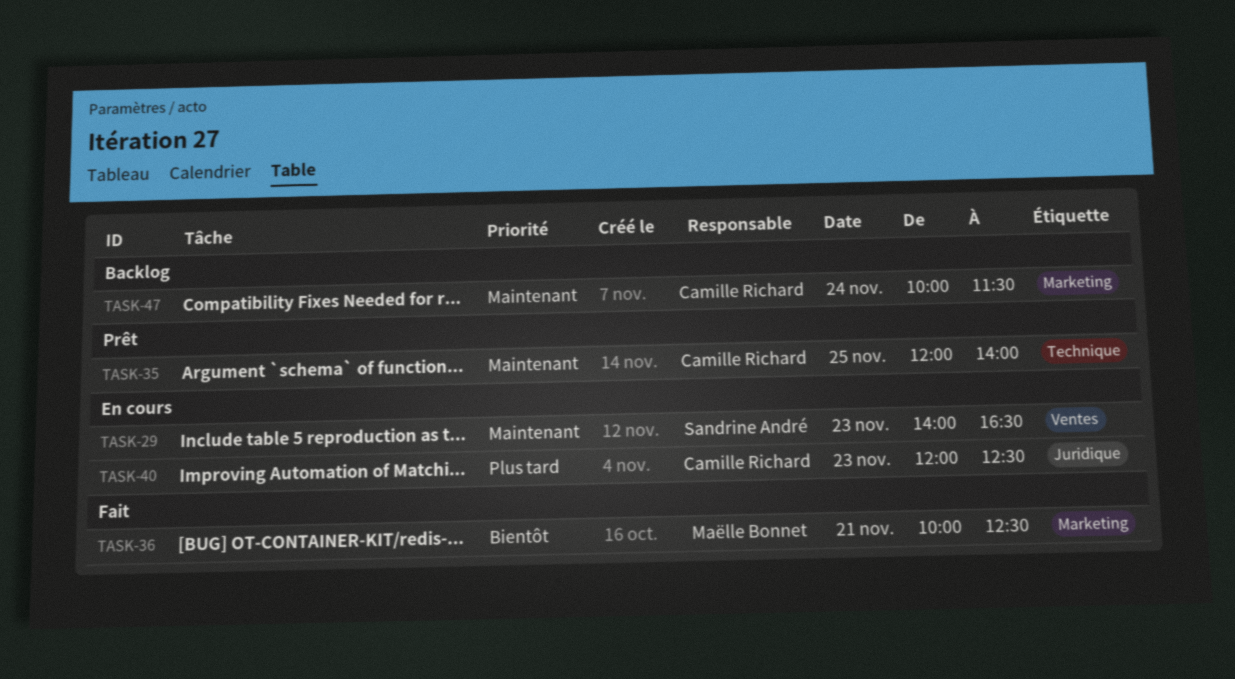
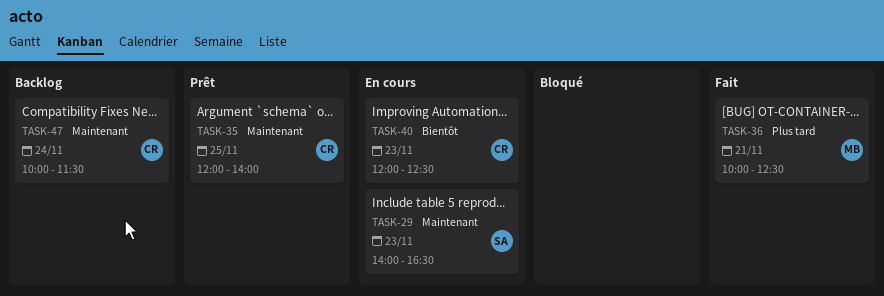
TASK-36, priority: Bientôt -> Plus tard
TASK-40, priority: Plus tard -> Bientôt

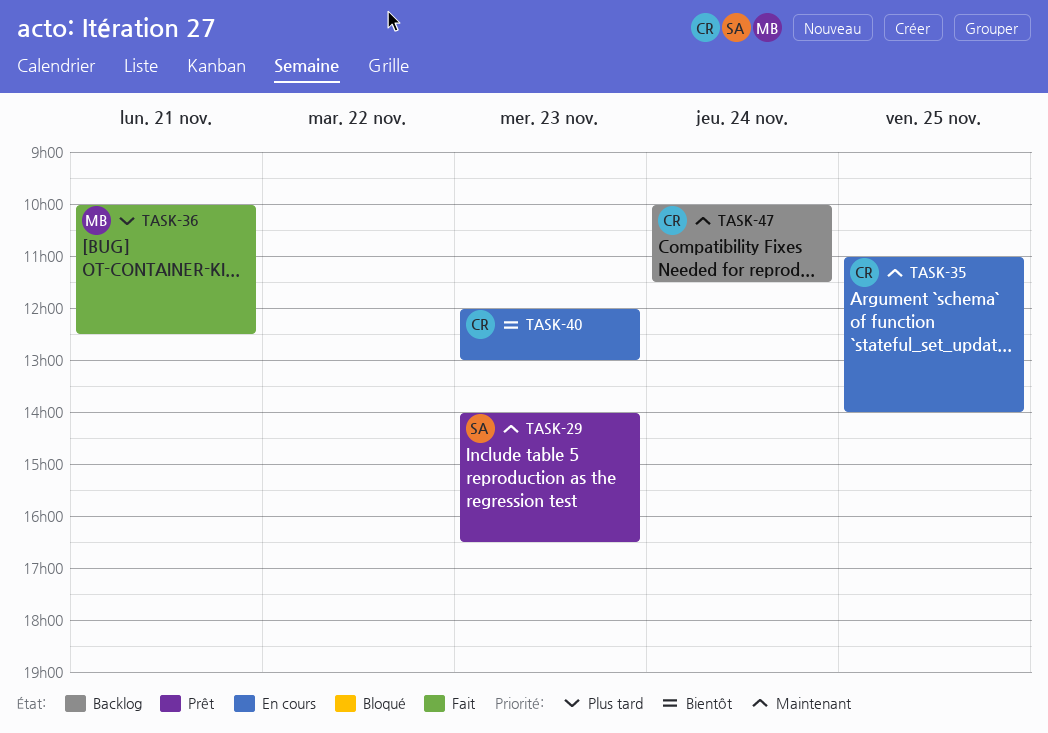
TASK-29, status: En cours -> Prêt
TASK-35, status: Prêt -> En cours
TASK-35, begins: 12:00 -> 11:00
TASK-40, ends: 12:30 -> 13:00

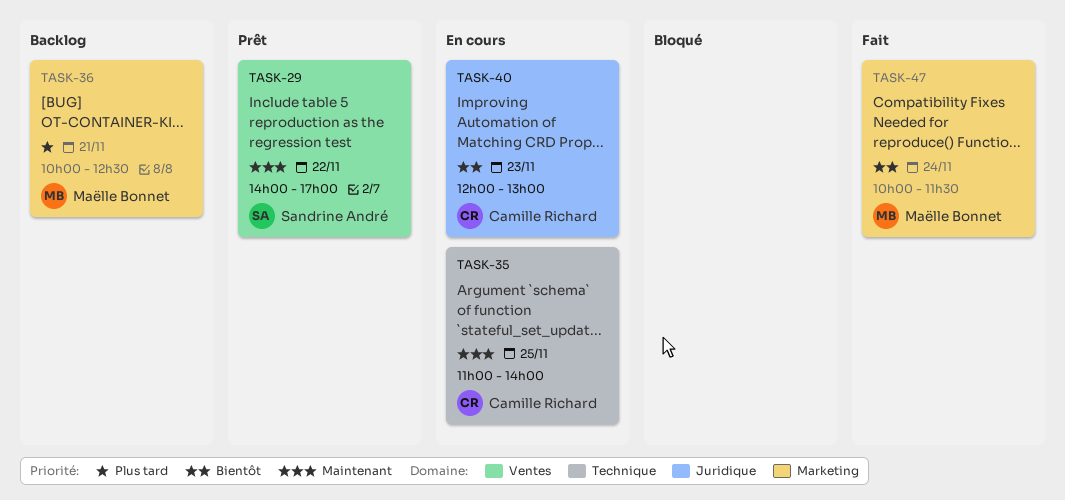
TASK-29, day: Nov 23 -> Nov 22
TASK-29, ends: 16:30 -> 17:00
TASK-36, status: Fait -> Backlog
TASK-47, status: Backlog -> Fait
TASK-47, owner: Camille Richard -> Maëlle Bonnet
TASK-47, priority: Maintenant -> Bientôt

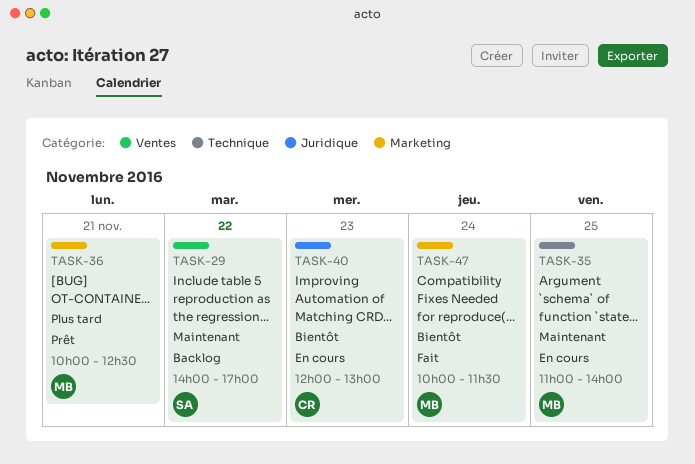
TASK-29, status: Prêt -> Backlog
TASK-35, owner: Camille Richard -> Maëlle Bonnet
TASK-36, status: Backlog -> Prêt

